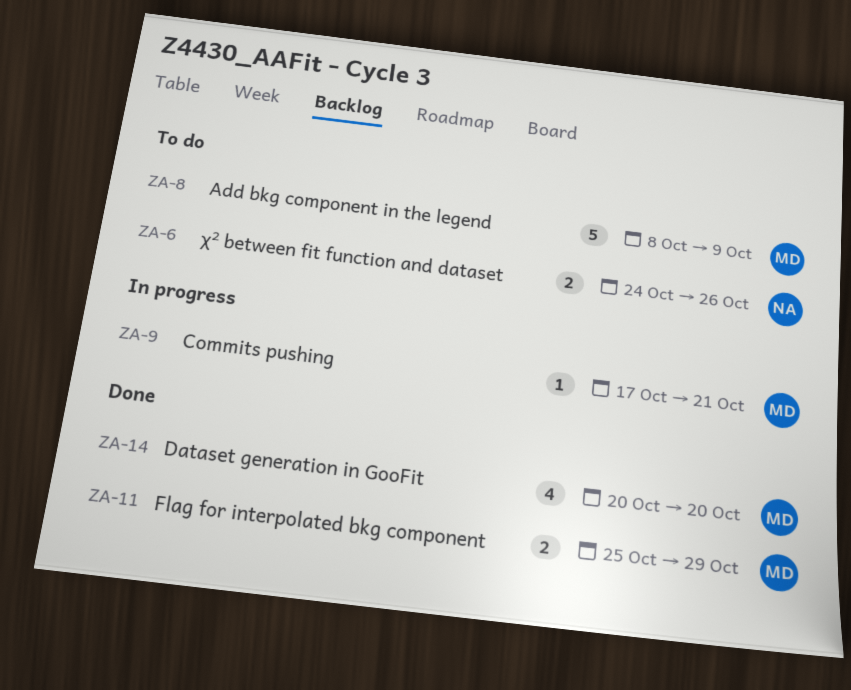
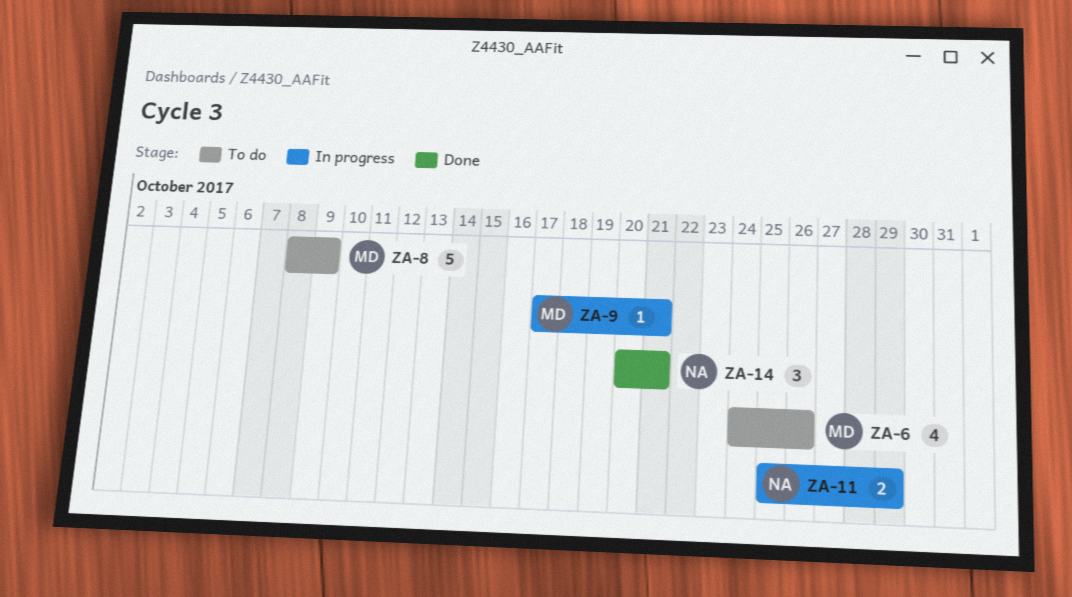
ZA-6, owner: NA -> MD
ZA-6, estimate: 2 -> 4
ZA-11, status: Done -> In progress
ZA-11, owner: MD -> NA
ZA-14, owner: MD -> NA
ZA-14, estimate: 4 -> 3
ZA-14, due: Oct 20 -> Oct 21

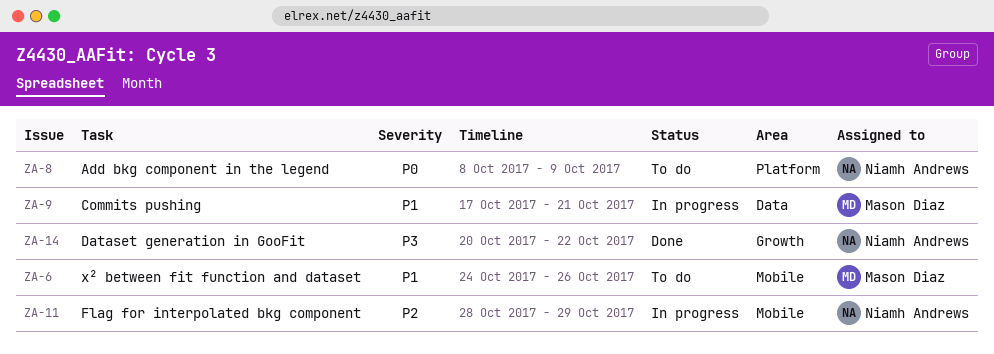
ZA-8, owner: Mason Diaz -> Niamh Andrews
ZA-11, start: Oct 25 -> Oct 28
ZA-14, due: Oct 21 -> Oct 22

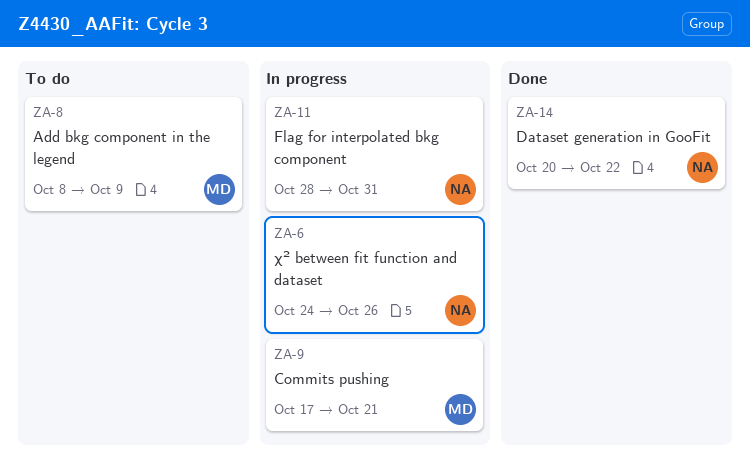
ZA-6, status: To do -> In progress
ZA-6, owner: Mason Diaz -> Niamh Andrews
ZA-8, owner: Niamh Andrews -> Mason Diaz
ZA-11, due: Oct 29 -> Oct 31

